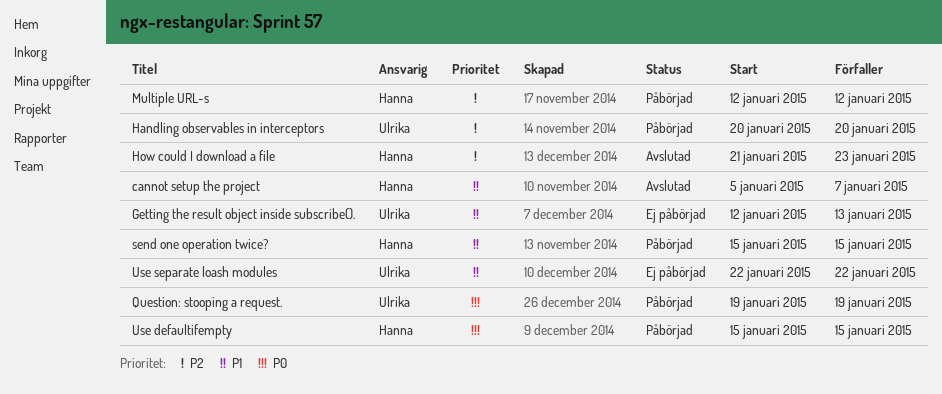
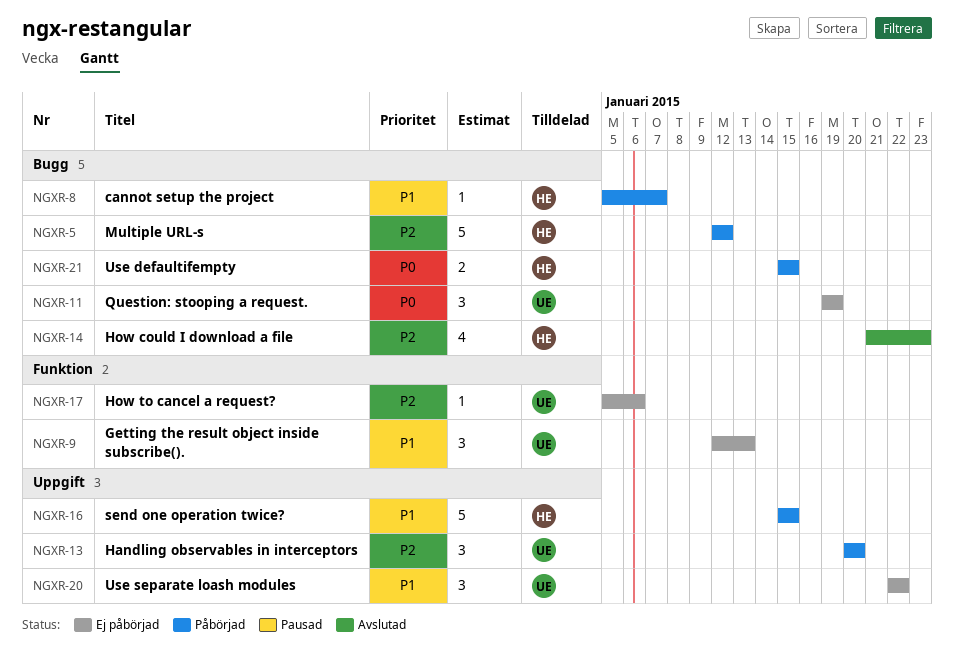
cannot setup the project, status: Avslutad -> Påbörjad
How to cancel a request?: none -> present
Question: stooping a request., status: Påbörjad -> Ej påbörjad

